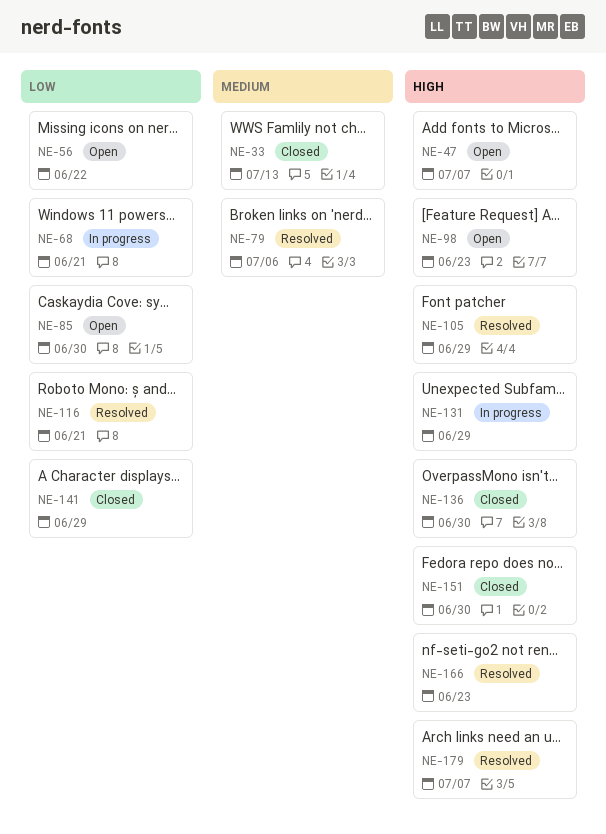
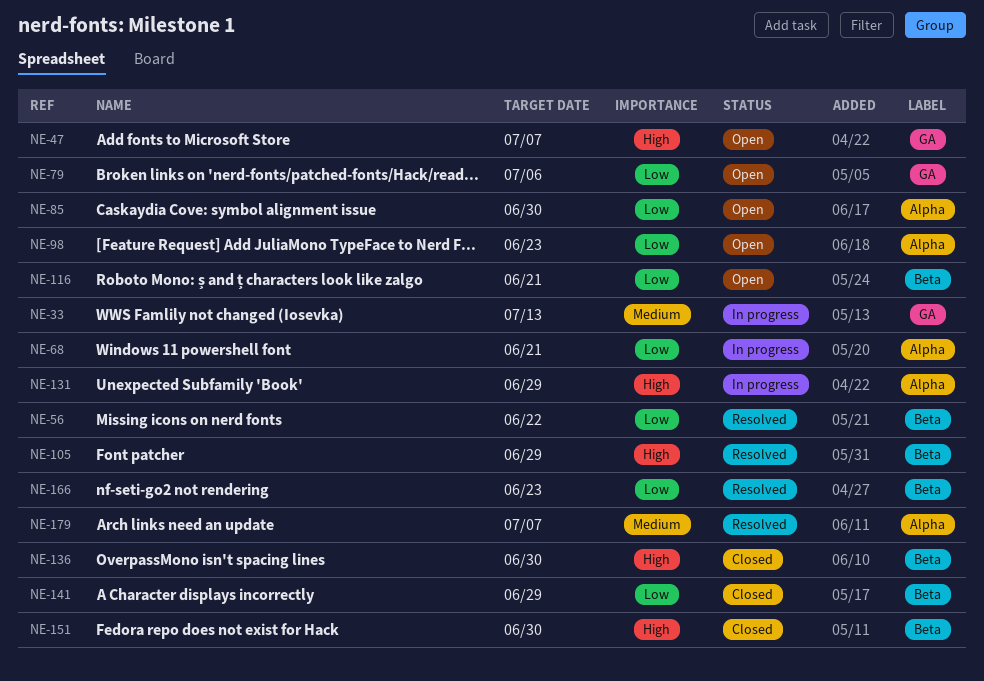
NE-33, status: Closed -> In progress
NE-56, status: Open -> Resolved
NE-79, status: Resolved -> Open
NE-79, priority: Medium -> Low
NE-98, priority: High -> Low
NE-116, status: Resolved -> Open
NE-166, priority: High -> Low
NE-179, priority: High -> Medium

